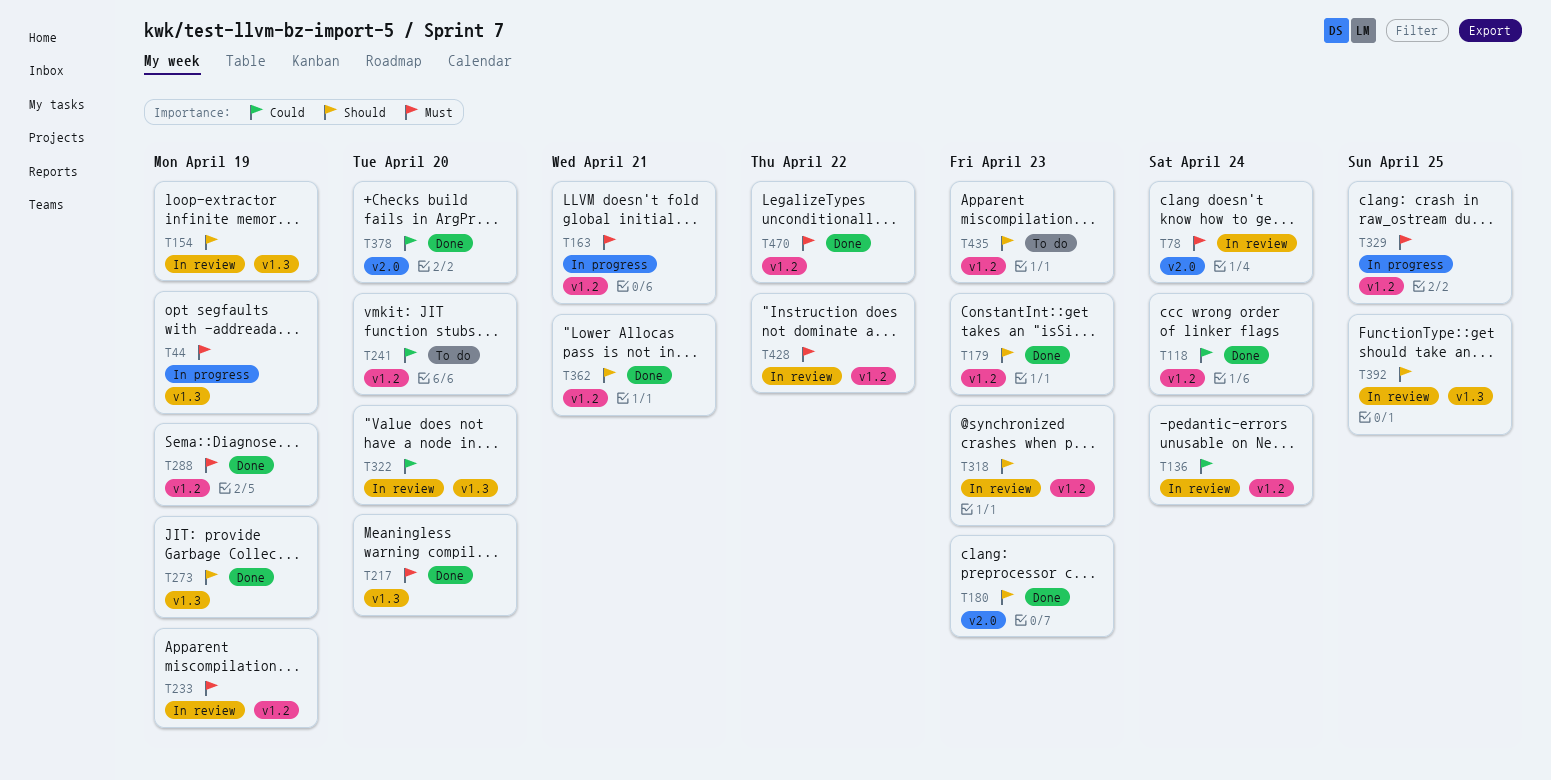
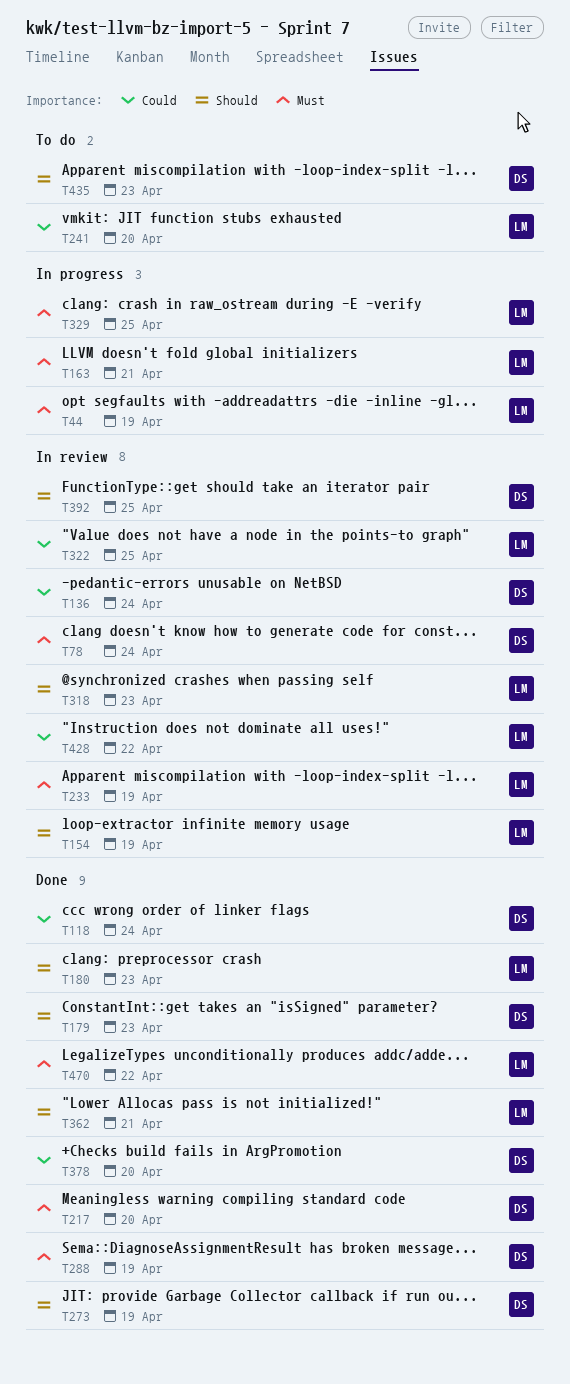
T322, due: Apr 20 -> Apr 25
T428, priority: Must -> Could

